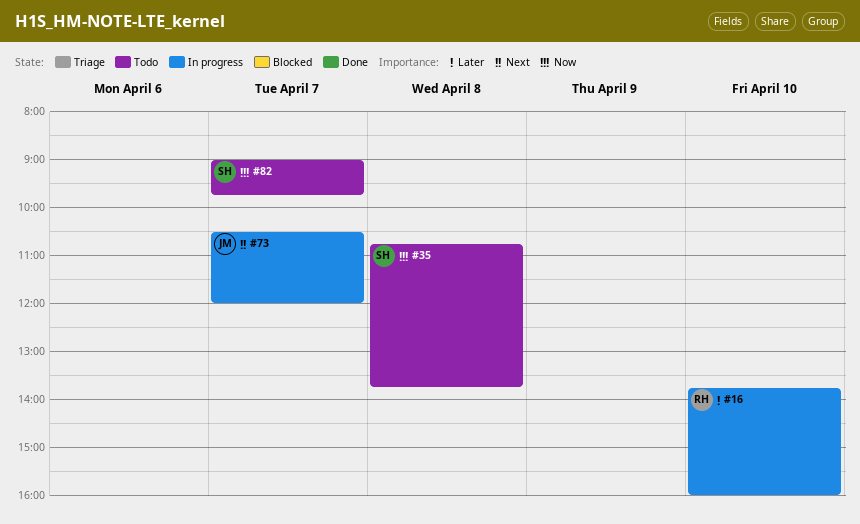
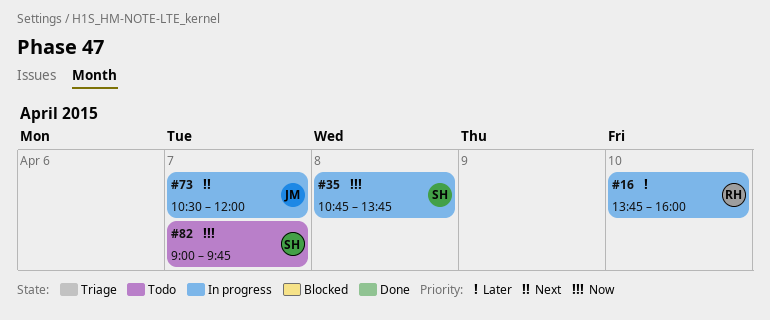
#35, status: Todo -> In progress

